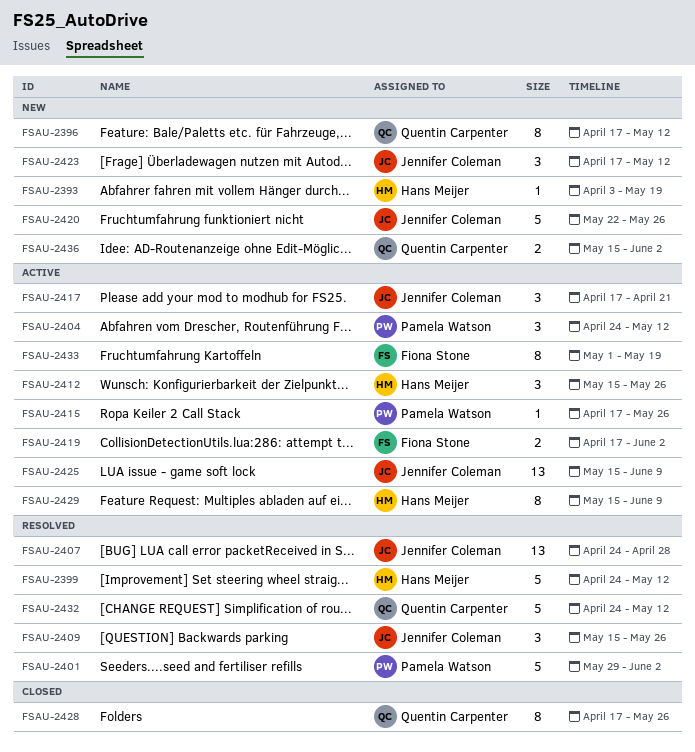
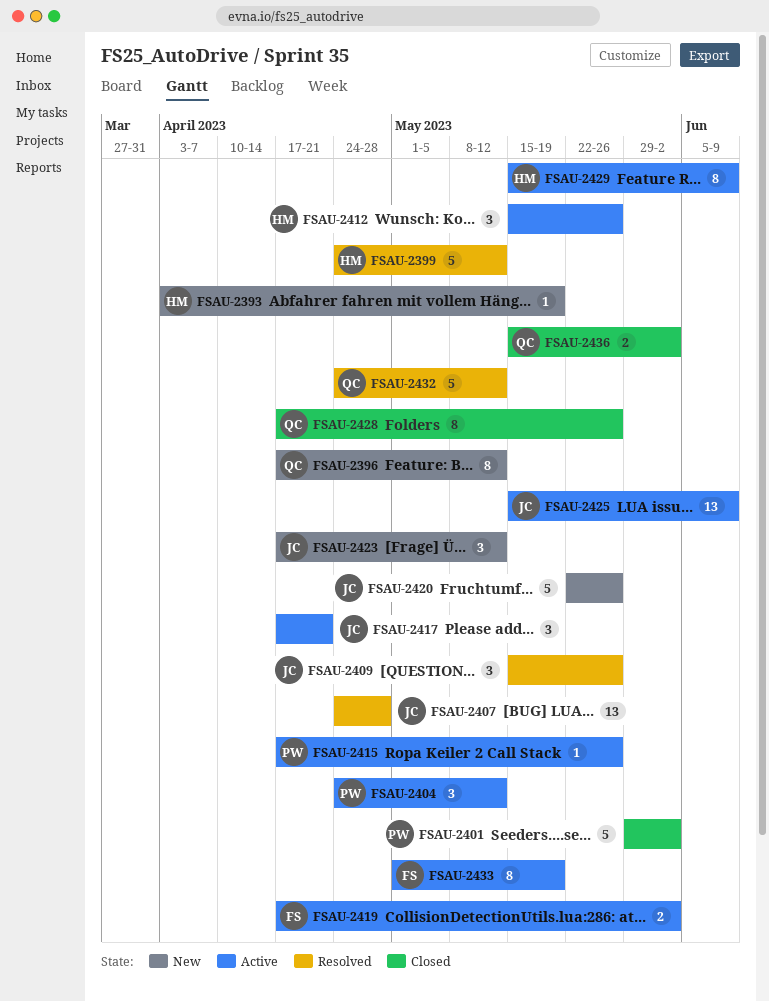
FSAU-2401, status: Resolved -> Closed
FSAU-2436, status: New -> Closed

